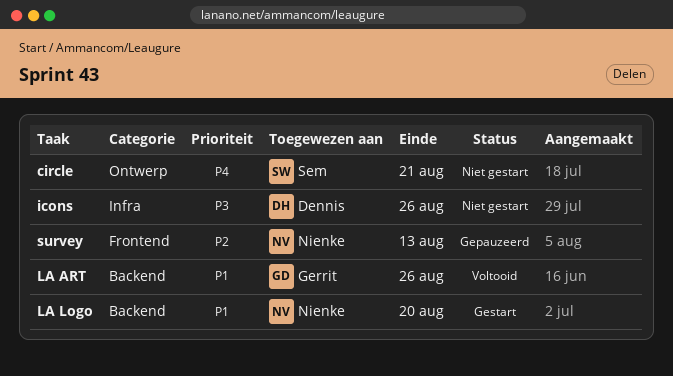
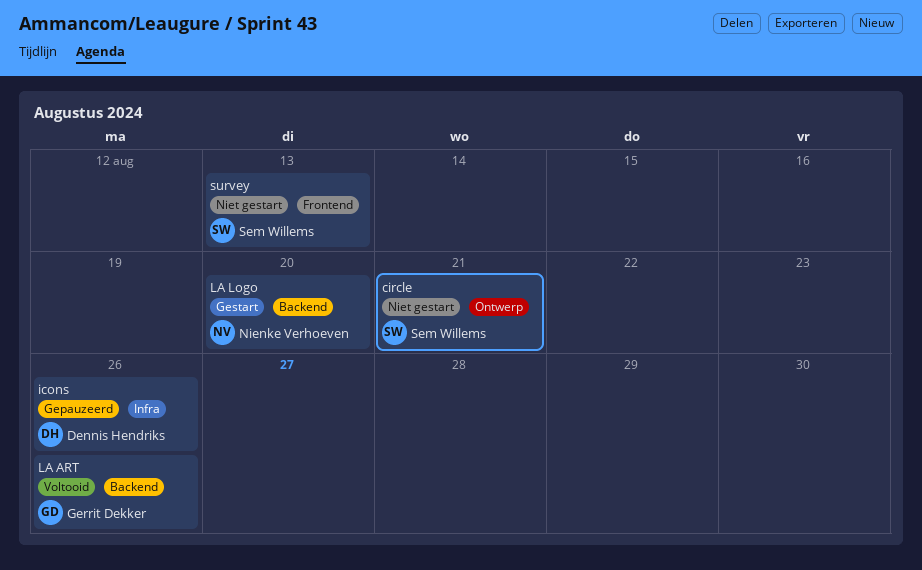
icons, status: Niet gestart -> Gepauzeerd
survey, status: Gepauzeerd -> Niet gestart
survey, owner: Nienke Verhoeven -> Sem Willems

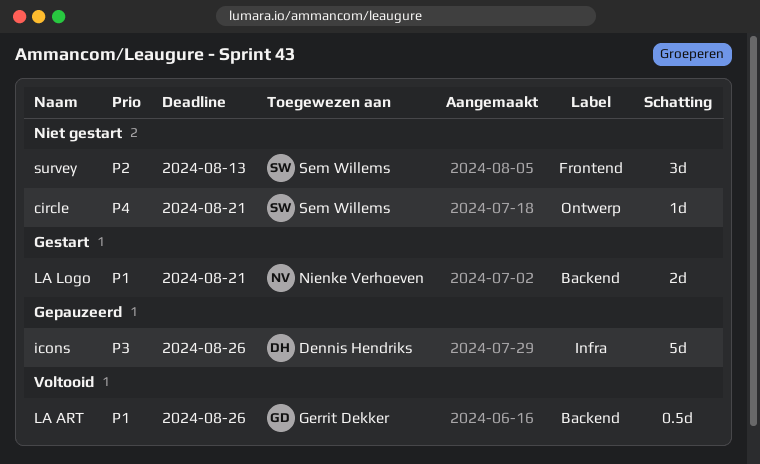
LA Logo, due: Aug 20 -> Aug 21

